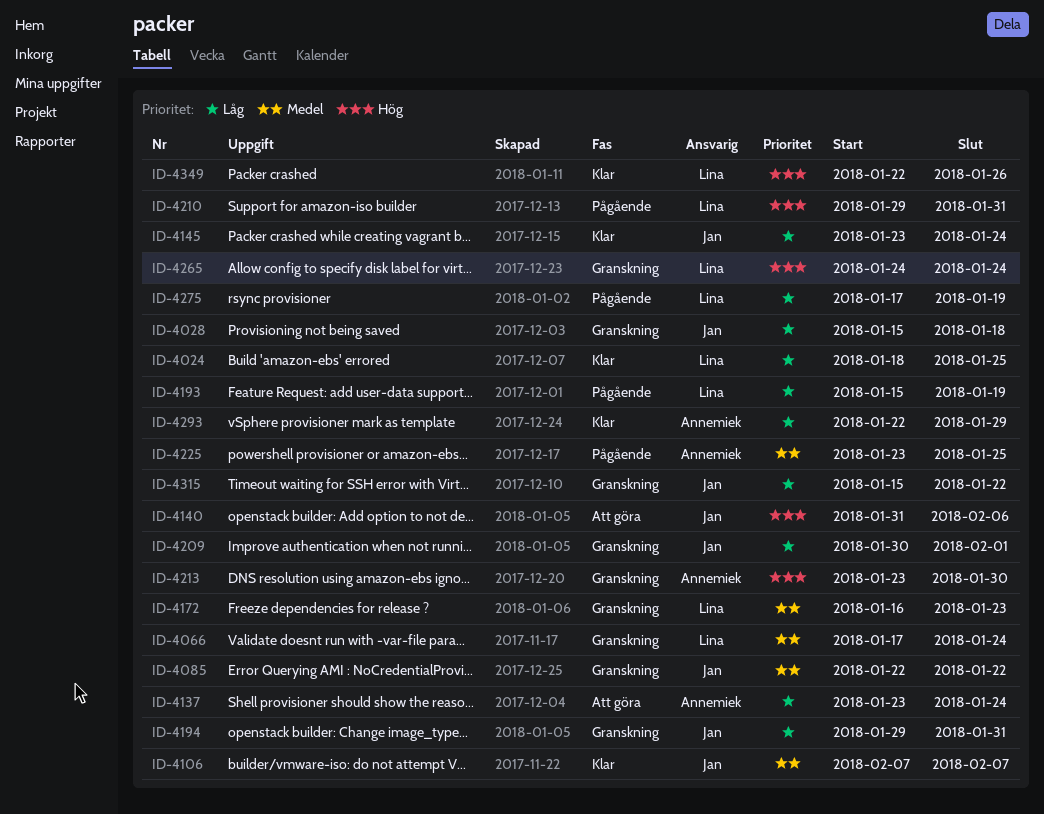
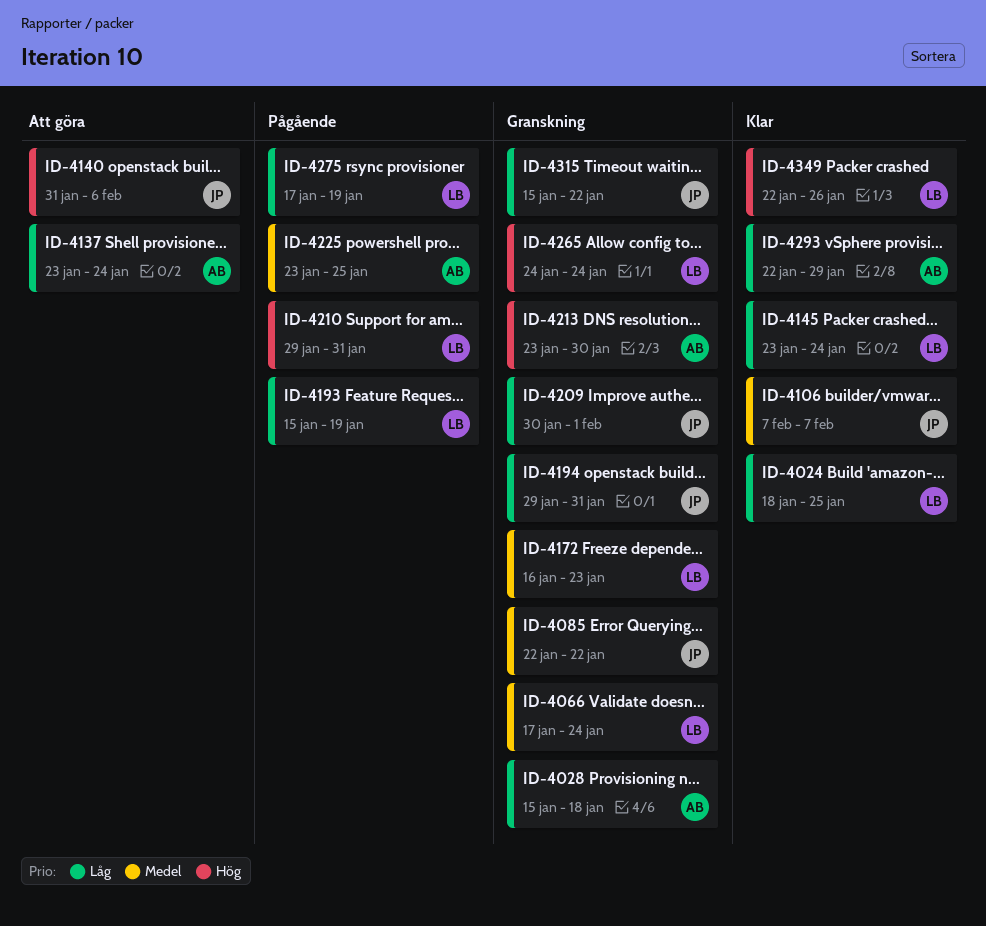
ID-4028, owner: Jan -> Annemiek
ID-4145, owner: Jan -> Lina

